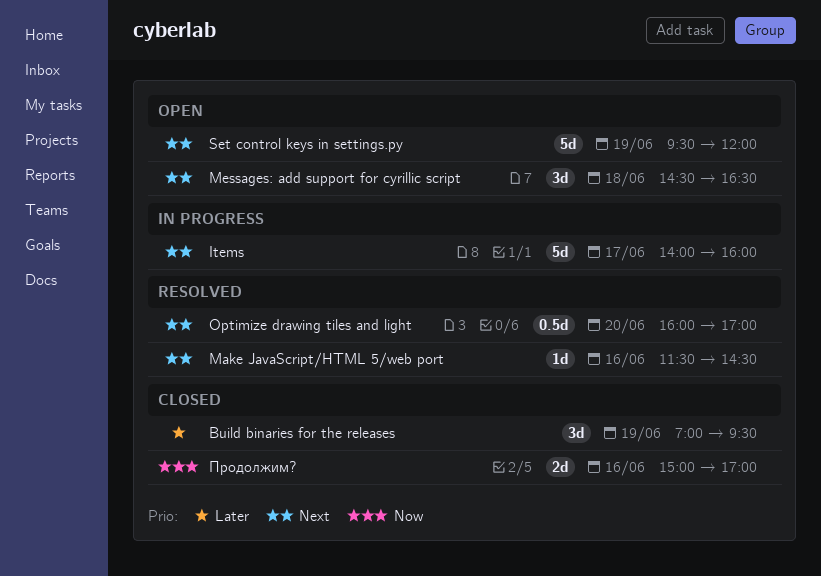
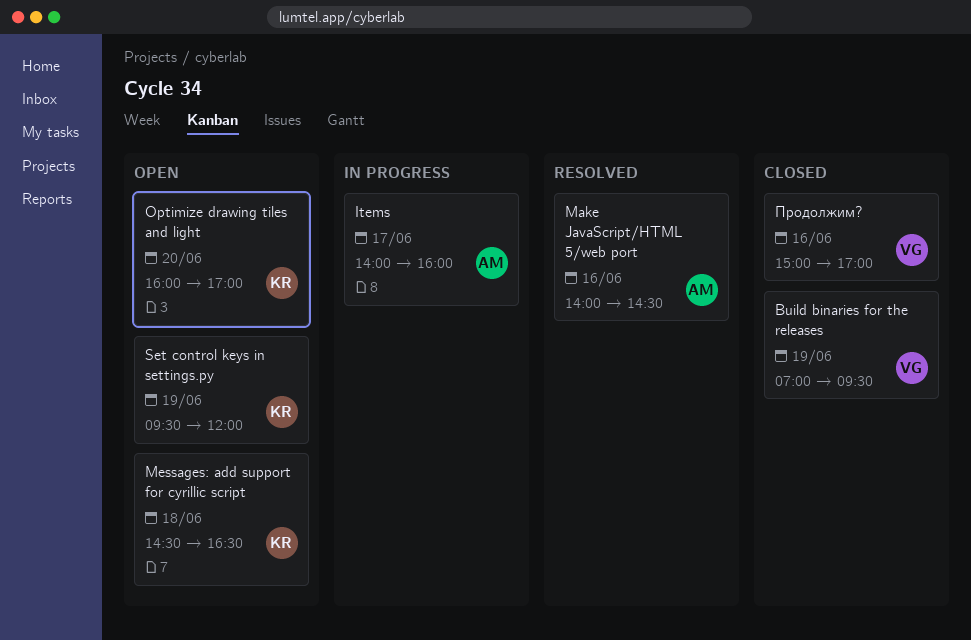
Make JavaScript/HTML 5/web port, begins: 11:30 -> 14:00
Optimize drawing tiles and light, status: Resolved -> Open

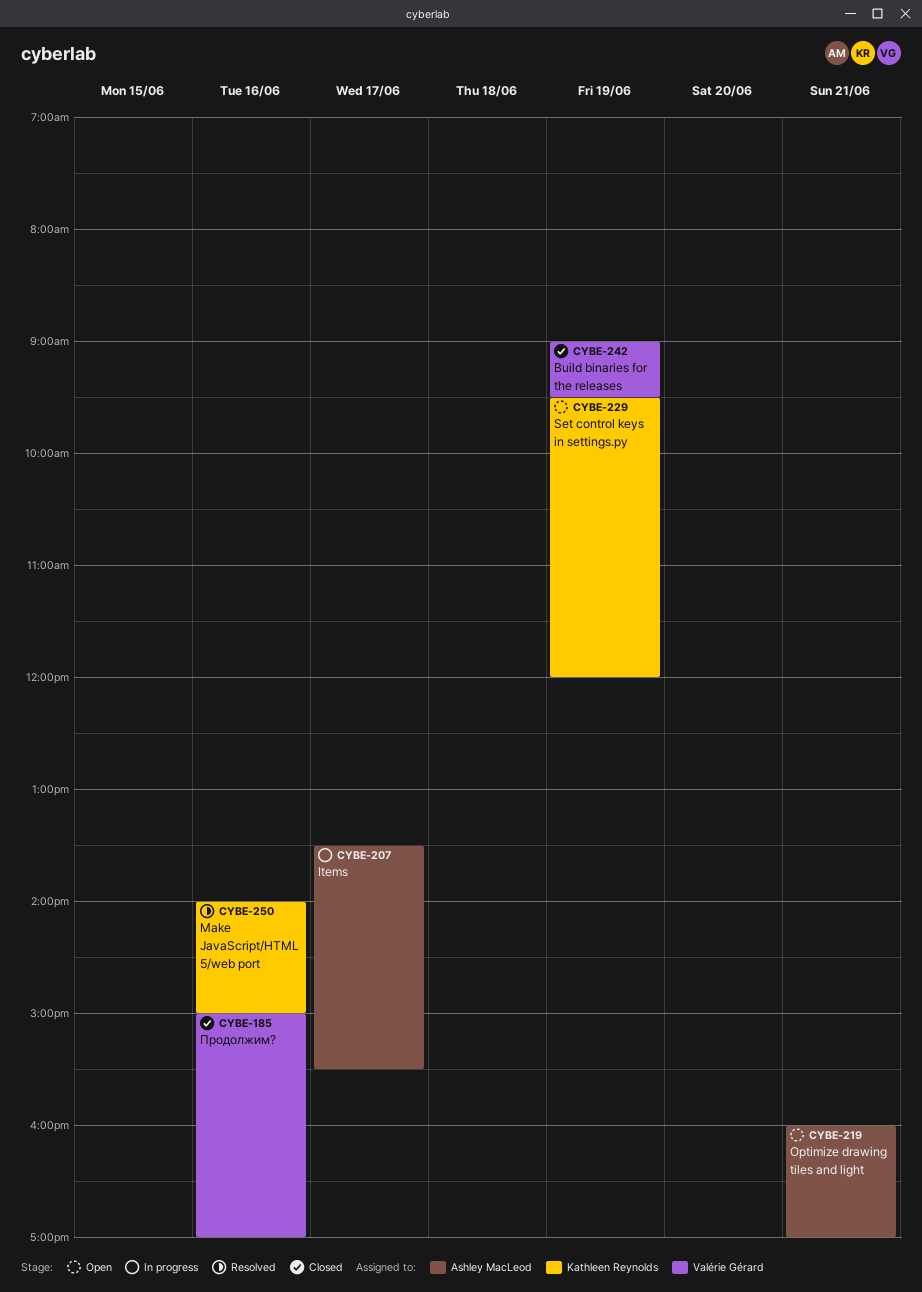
Build binaries for the releases, begins: 07:00 -> 09:00
Items, begins: 14:00 -> 13:30
Items, ends: 16:00 -> 15:30
Make JavaScript/HTML 5/web port, owner: Ashley MacLeod -> Kathleen Reynolds
Make JavaScript/HTML 5/web port, ends: 14:30 -> 15:00
Messages: add support for cyrillic script: present -> none
Optimize drawing tiles and light, owner: Kathleen Reynolds -> Ashley MacLeod
Optimize drawing tiles and light, day: Jun 20 -> Jun 21

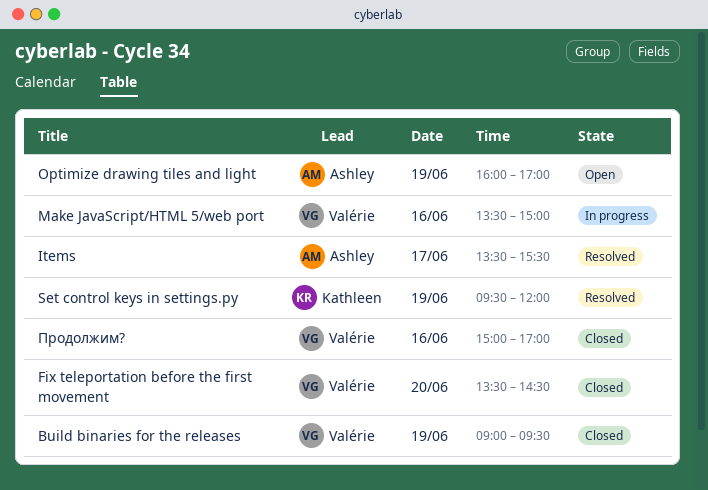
Fix teleportation before the first movement: none -> present
Items, status: In progress -> Resolved
Make JavaScript/HTML 5/web port, status: Resolved -> In progress
Make JavaScript/HTML 5/web port, owner: Kathleen Reynolds -> Valérie Gérard
Make JavaScript/HTML 5/web port, begins: 14:00 -> 13:30
Optimize drawing tiles and light, day: Jun 21 -> Jun 19
Set control keys in settings.py, status: Open -> Resolved

